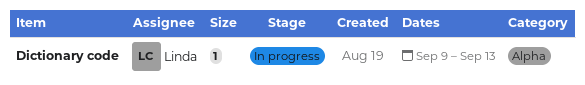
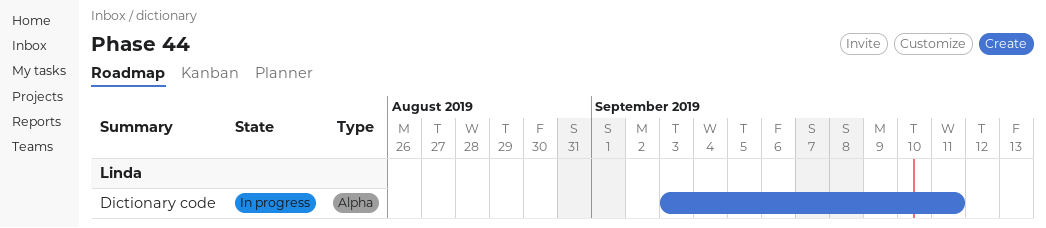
Dictionary code, start: Sep 9 -> Sep 3
Dictionary code, due: Sep 13 -> Sep 11

